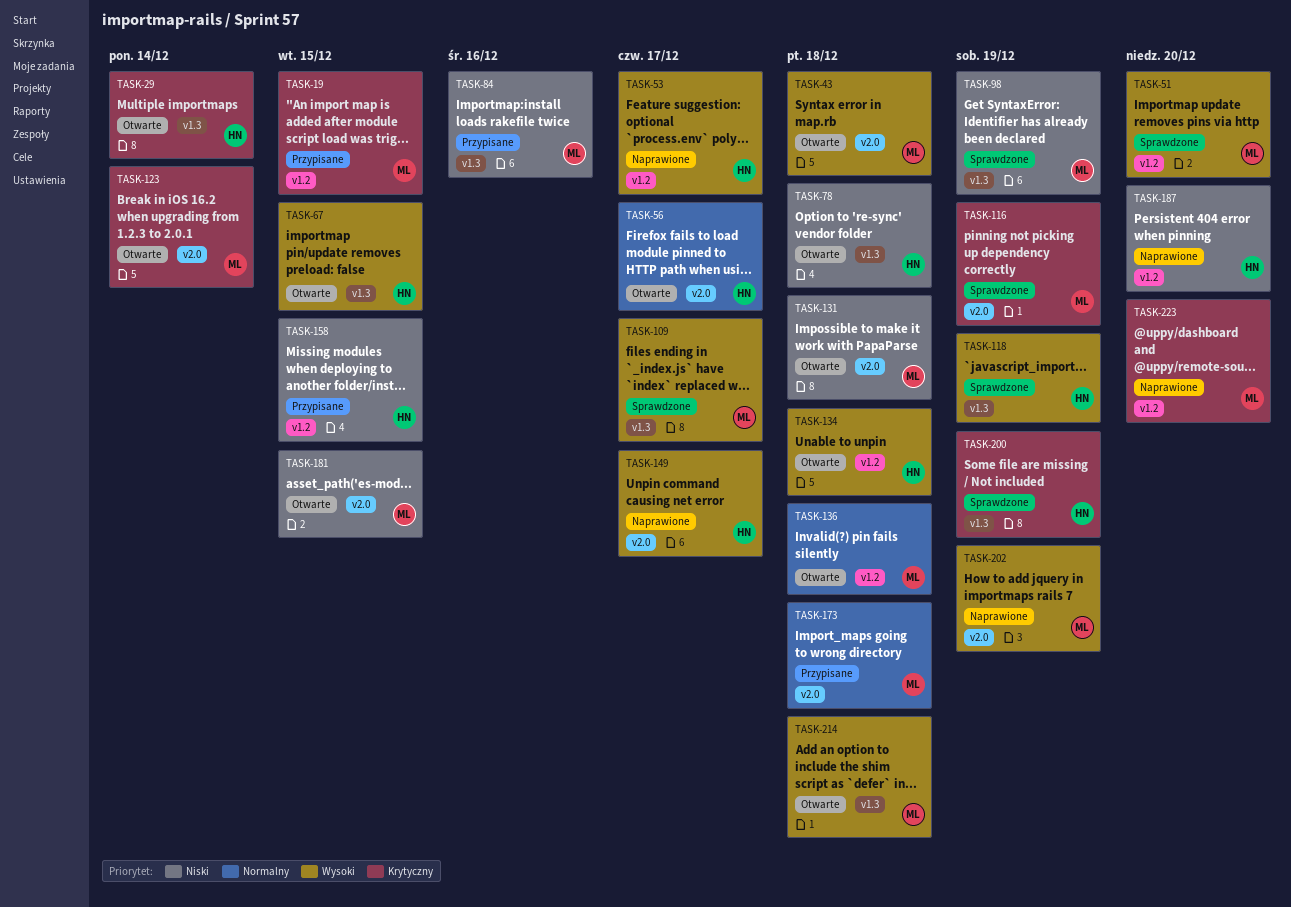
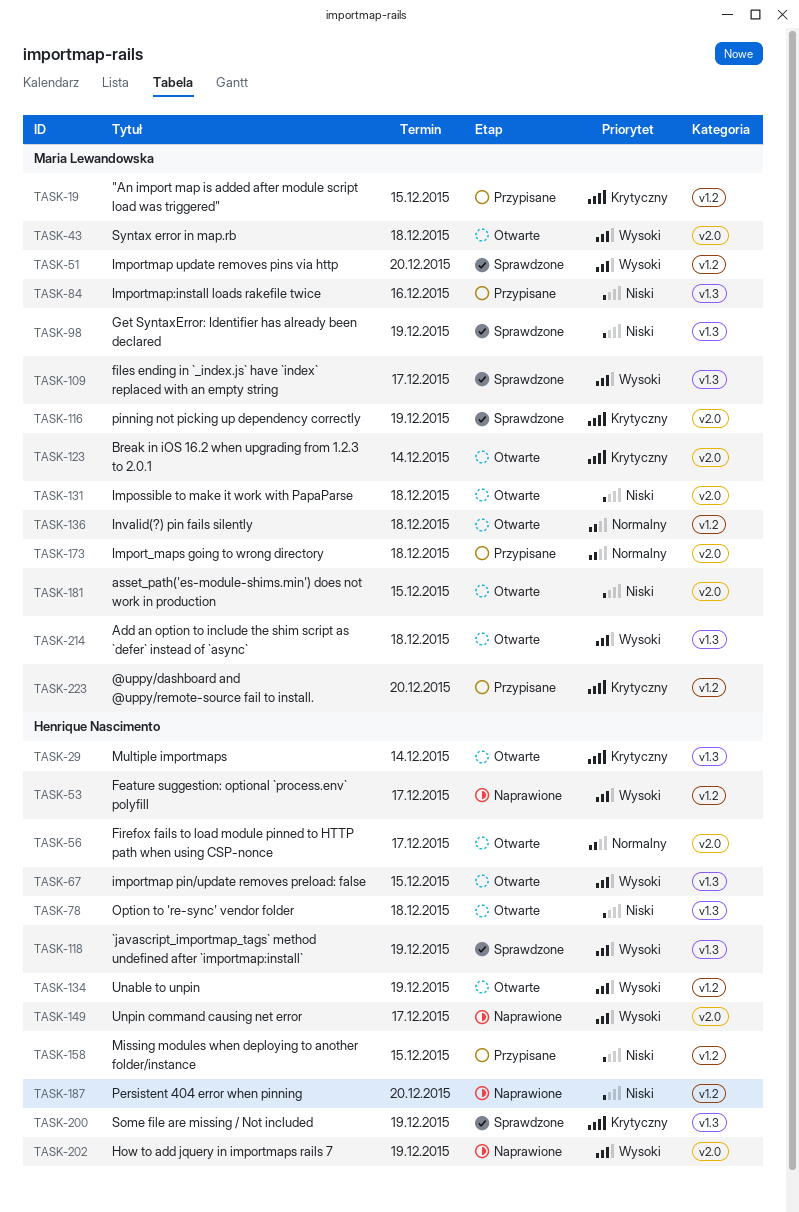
TASK-134, due: Dec 18 -> Dec 19
TASK-202, owner: Maria Lewandowska -> Henrique Nascimento
TASK-223, status: Naprawione -> Przypisane

